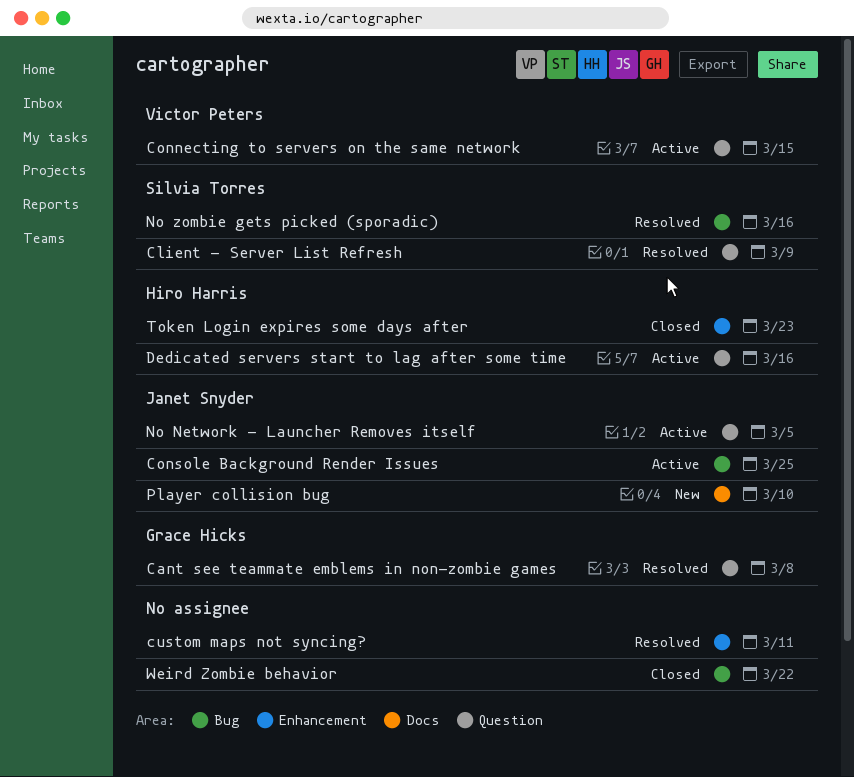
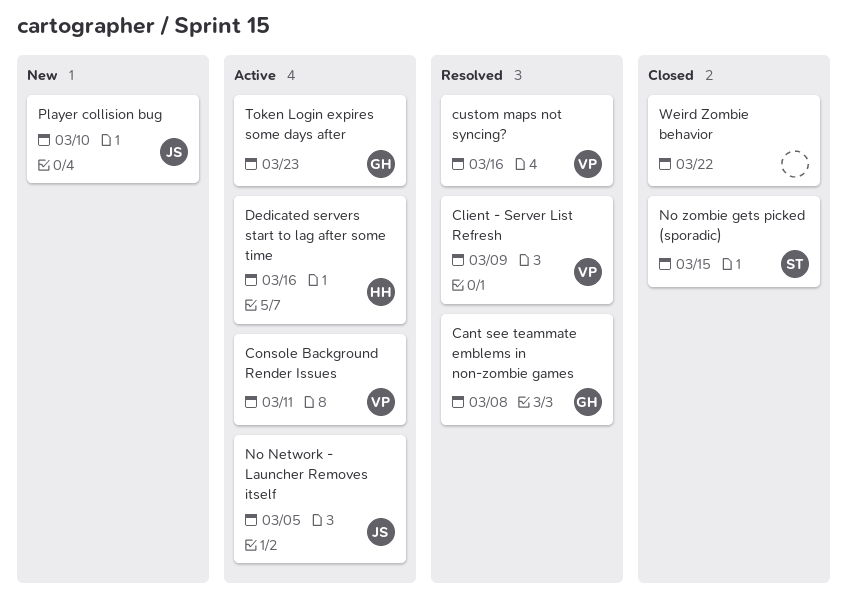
Client - Server List Refresh, owner: Silvia Torres -> Victor Peters
Connecting to servers on the same network: present -> none
Console Background Render Issues, owner: Janet Snyder -> Victor Peters
Console Background Render Issues, due: Mar 25 -> Mar 11
custom maps not syncing?, owner: none -> Victor Peters
custom maps not syncing?, due: Mar 11 -> Mar 16
No zombie gets picked (sporadic), status: Resolved -> Closed
No zombie gets picked (sporadic), due: Mar 16 -> Mar 15
Token Login expires some days after, status: Closed -> Active
Token Login expires some days after, owner: Hiro Harris -> Grace Hicks

